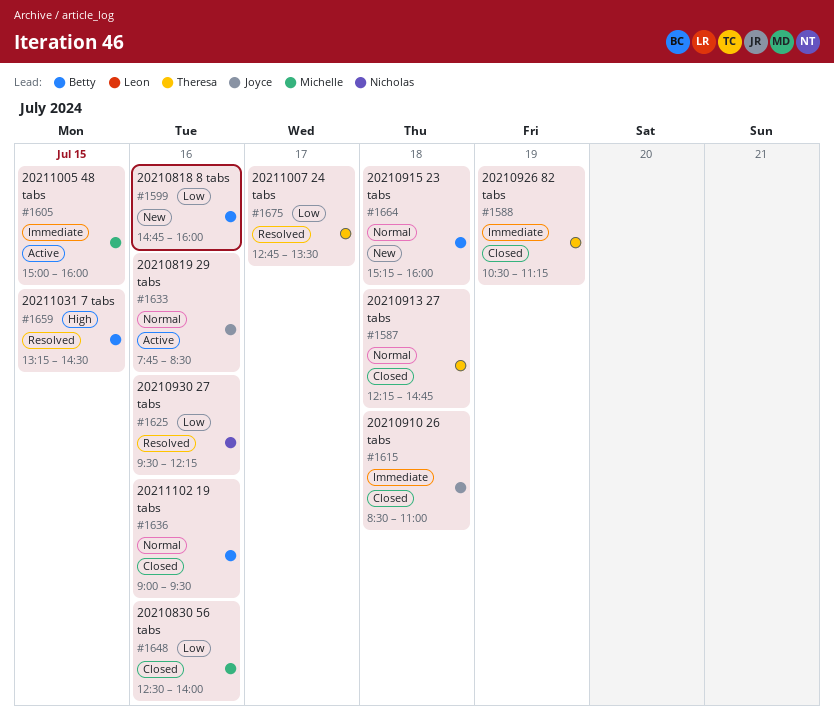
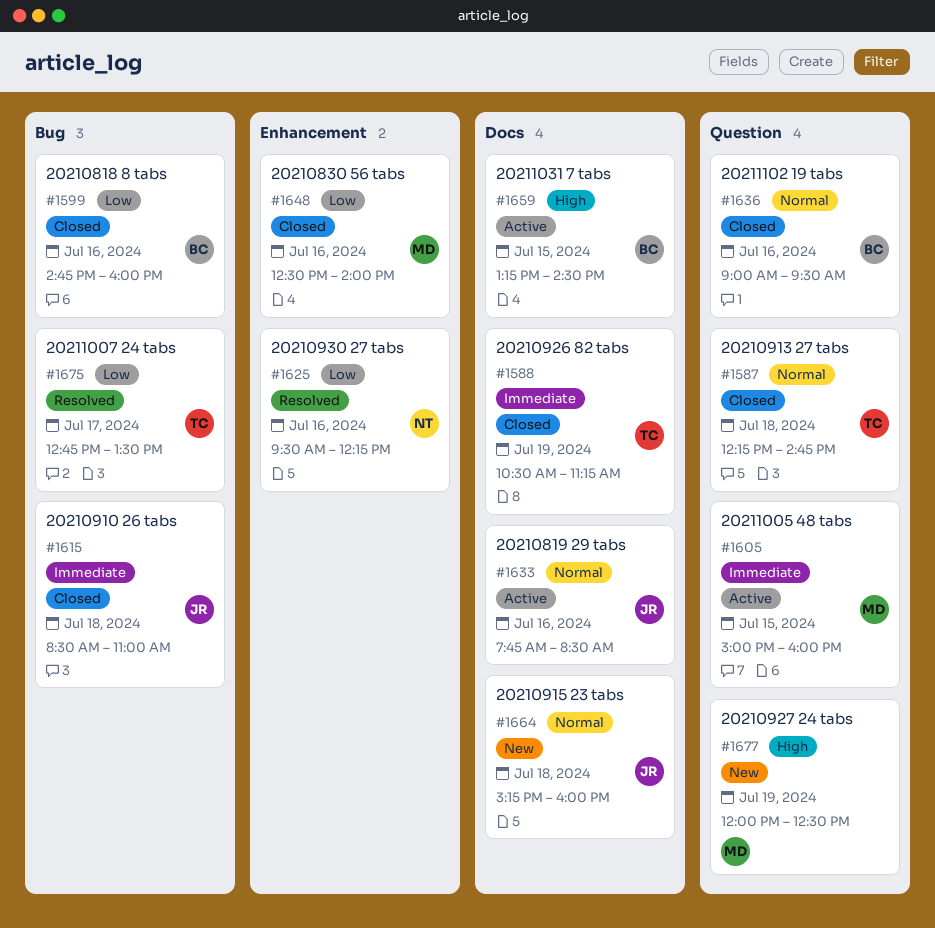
#1599, status: New -> Closed
#1659, status: Resolved -> Active
#1664, owner: Betty -> Joyce
#1677: none -> present

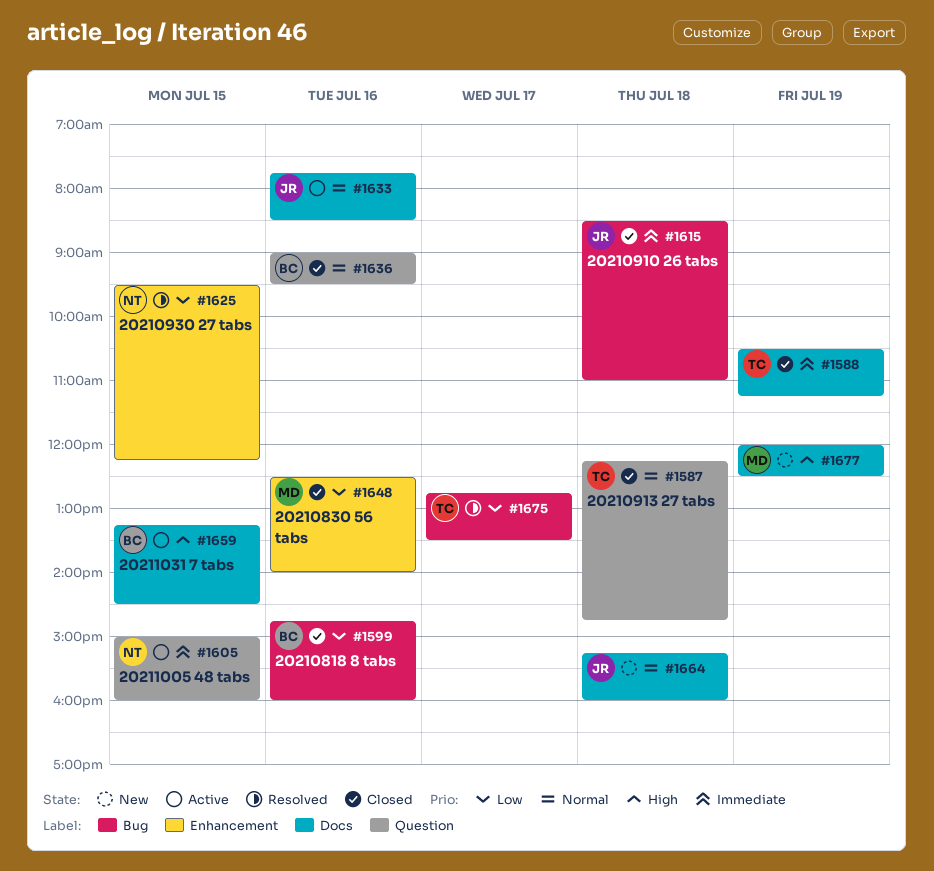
#1605, owner: MD -> NT
#1625, day: Jul 16 -> Jul 15
#1677, label: Question -> Docs

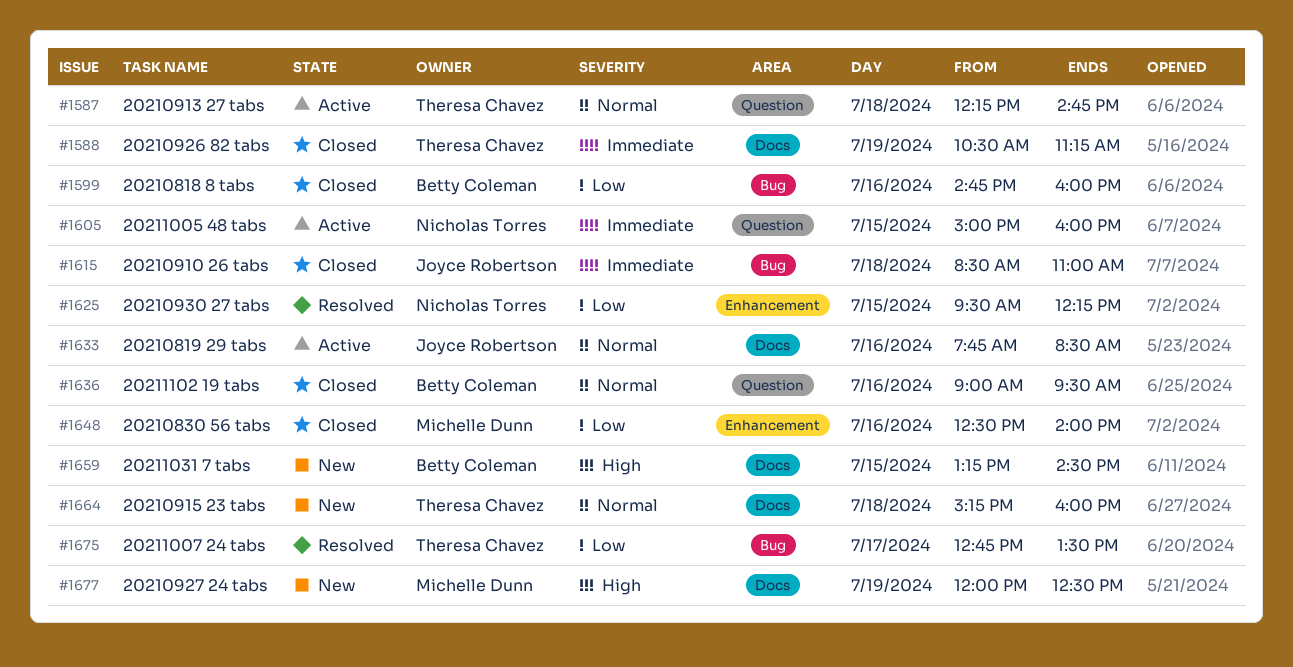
#1587, status: Closed -> Active
#1659, status: Active -> New
#1664, owner: Joyce Robertson -> Theresa Chavez

